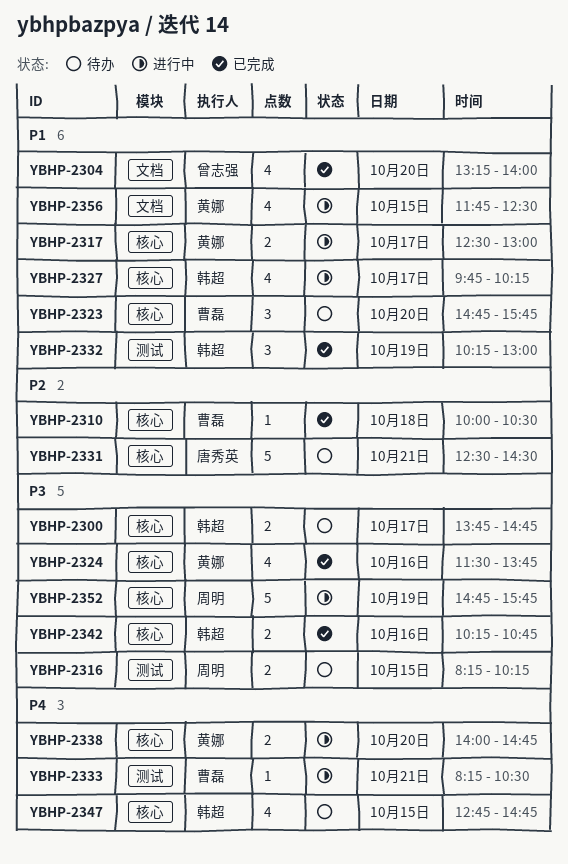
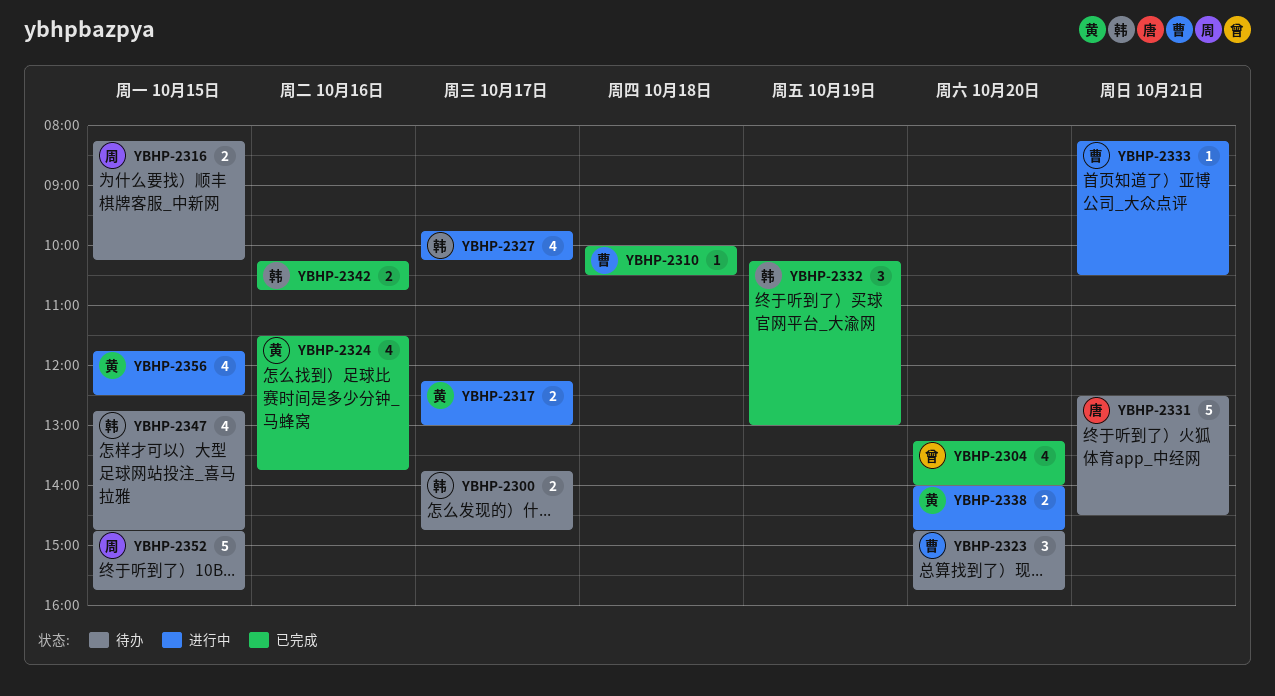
YBHP-2317, begins: 12:30 -> 12:15
YBHP-2352, status: 进行中 -> 待办
YBHP-2352, day: Oct 19 -> Oct 15

